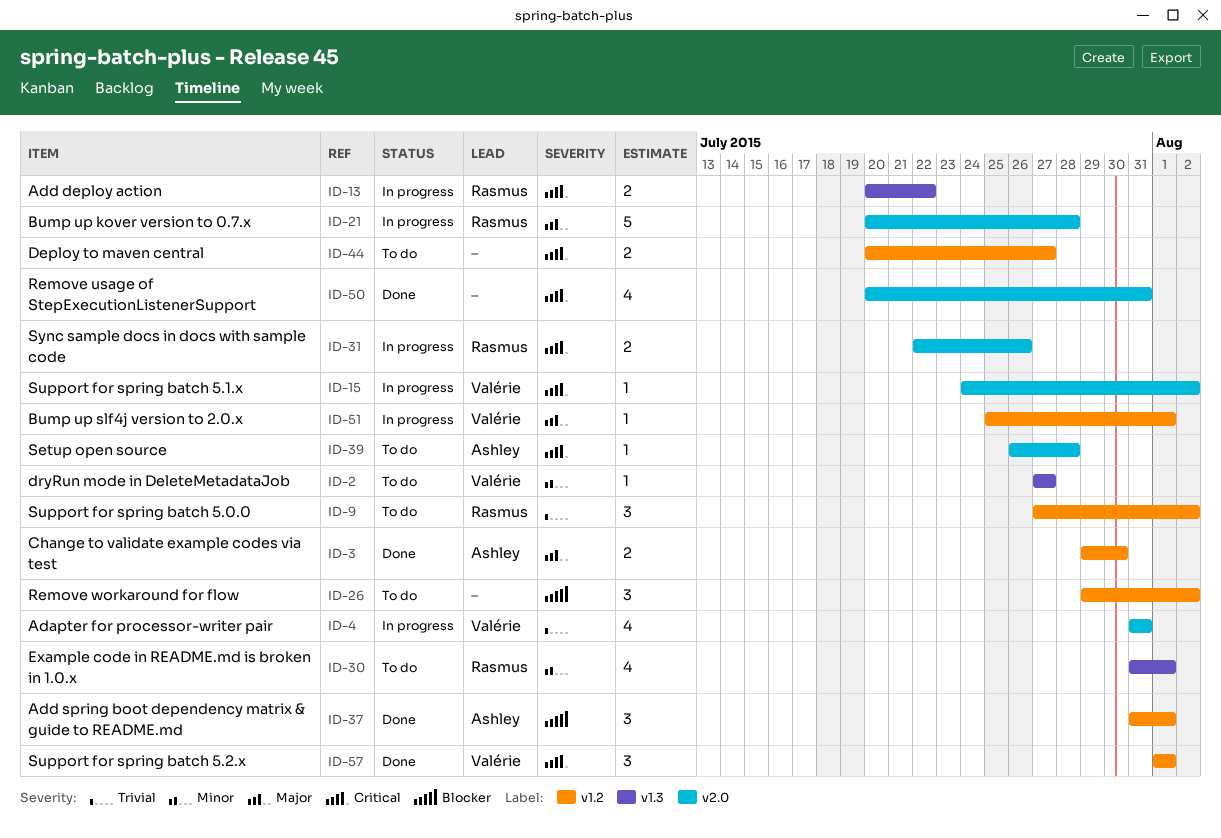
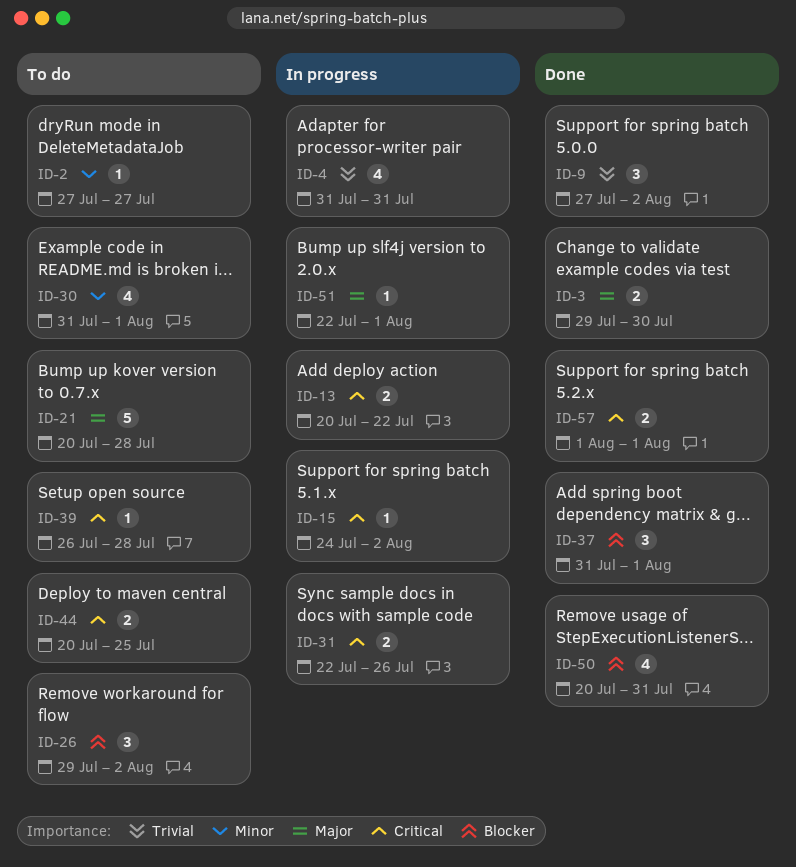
ID-9, status: To do -> Done
ID-21, status: In progress -> To do
ID-44, due: Jul 27 -> Jul 25
ID-50, priority: Critical -> Blocker
ID-51, start: Jul 25 -> Jul 22
ID-57, estimate: 3 -> 2

